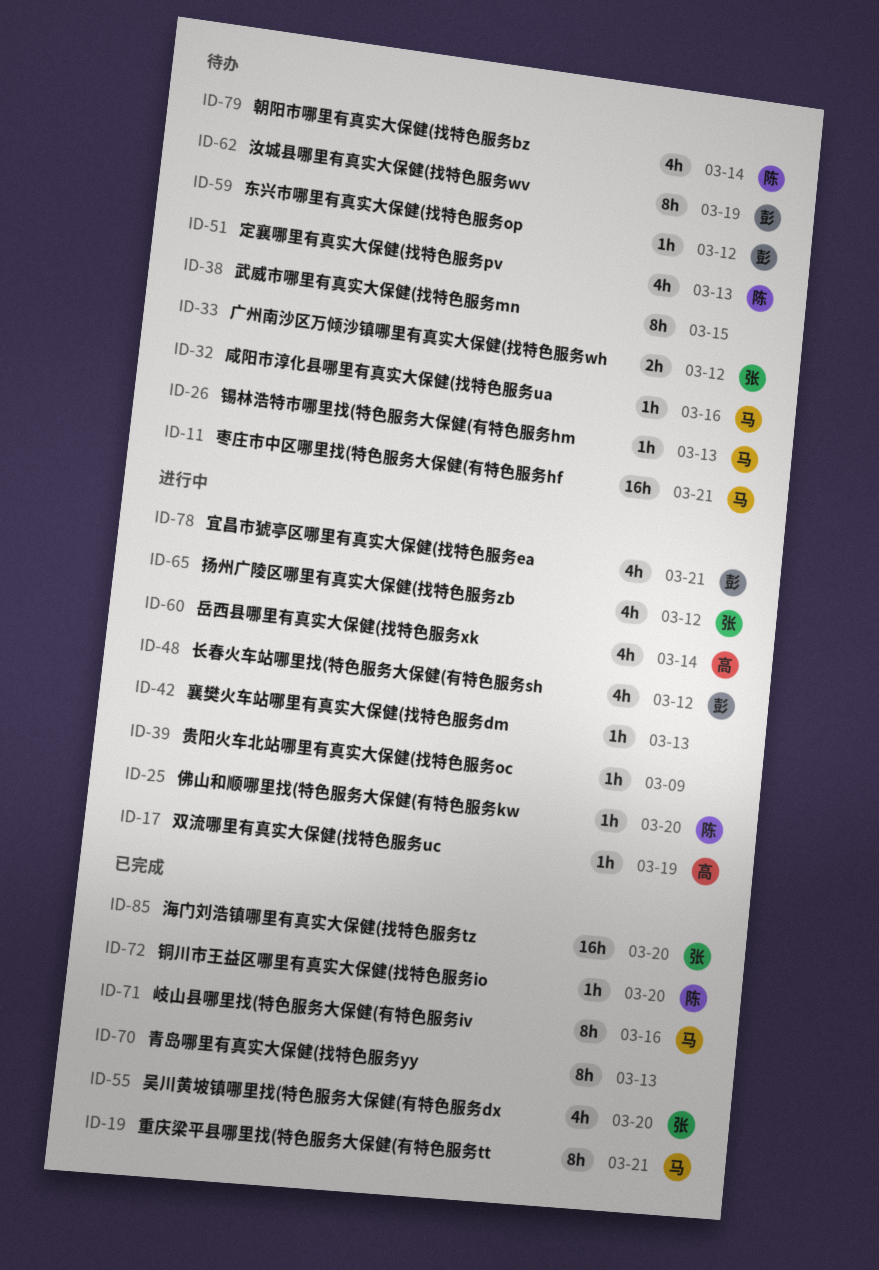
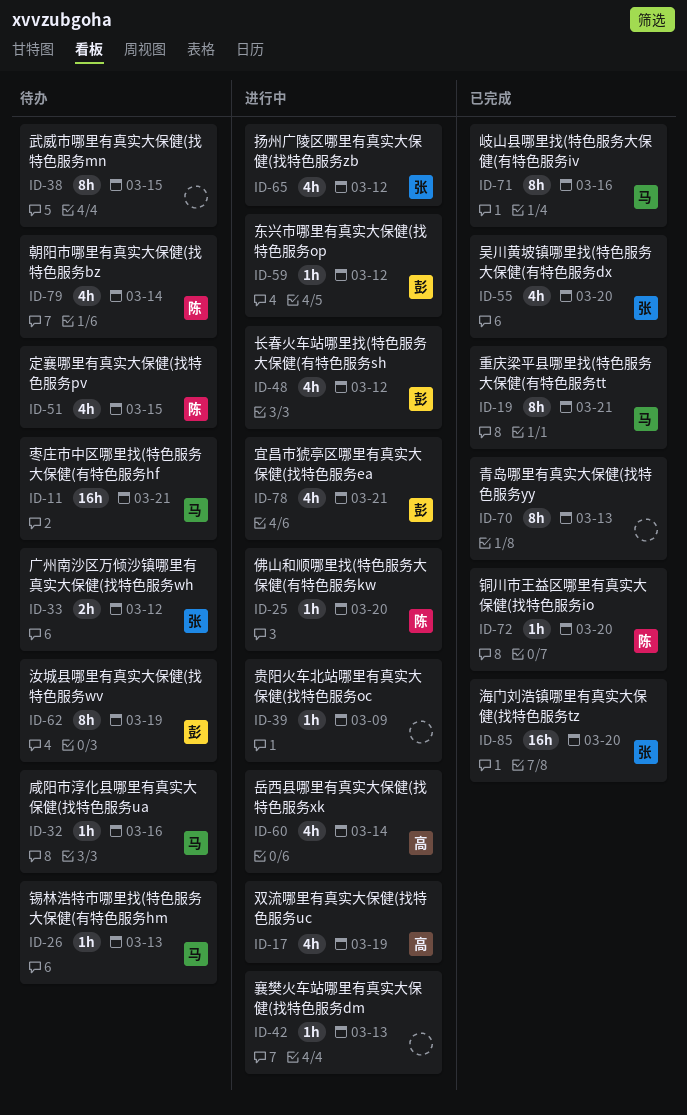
ID-17, estimate: 1h -> 4h
ID-51, due: Mar 13 -> Mar 15
ID-59, status: 待办 -> 进行中

